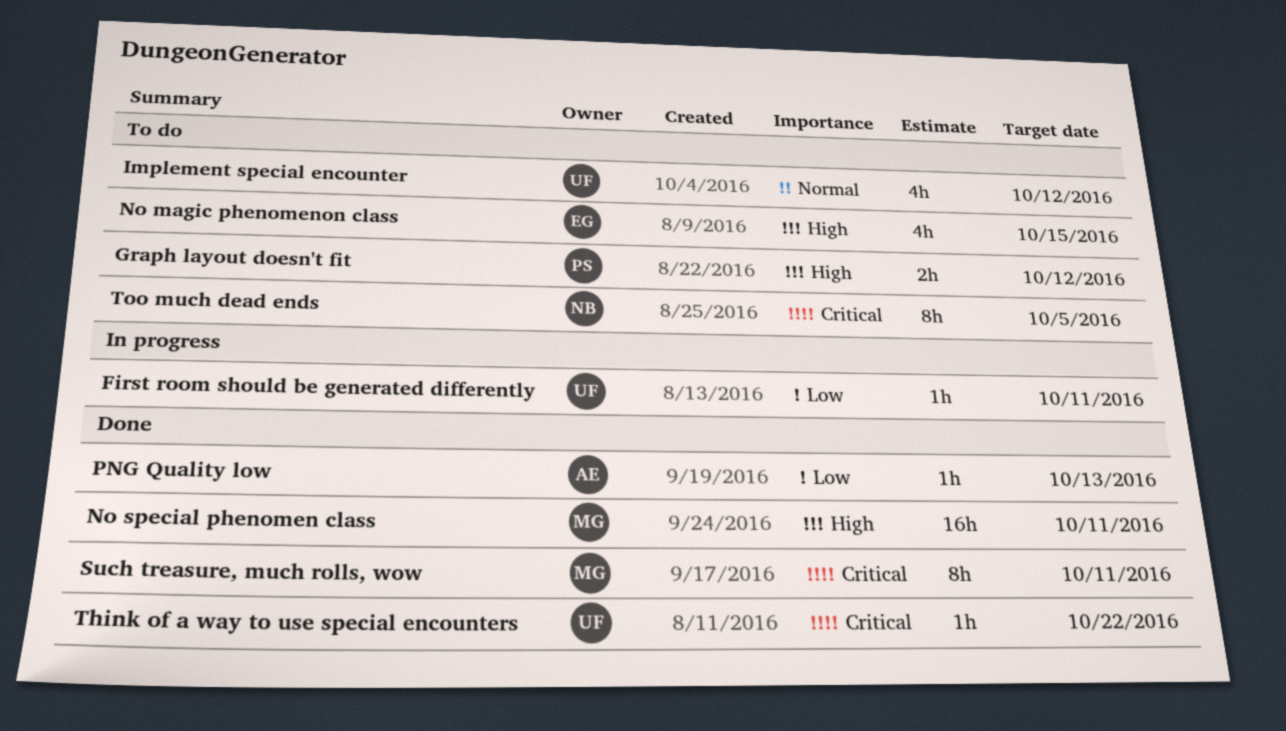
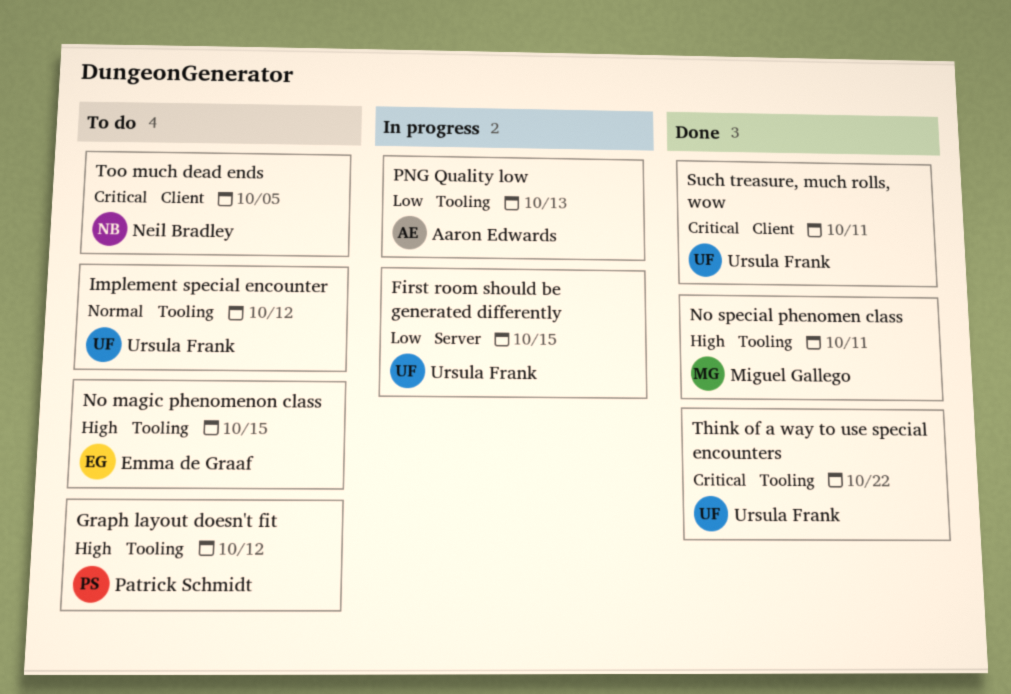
First room should be generated differently, due: Oct 11 -> Oct 15
PNG Quality low, status: Done -> In progress
Such treasure, much rolls, wow, owner: Miguel Gallego -> Ursula Frank

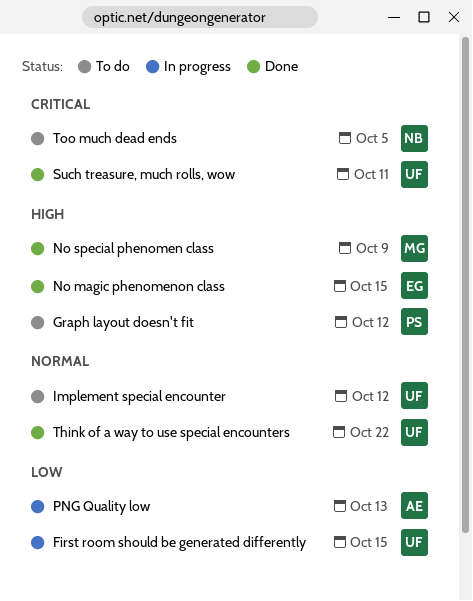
No magic phenomenon class, status: To do -> Done
No special phenomen class, due: Oct 11 -> Oct 9
Think of a way to use special encounters, priority: Critical -> Normal

